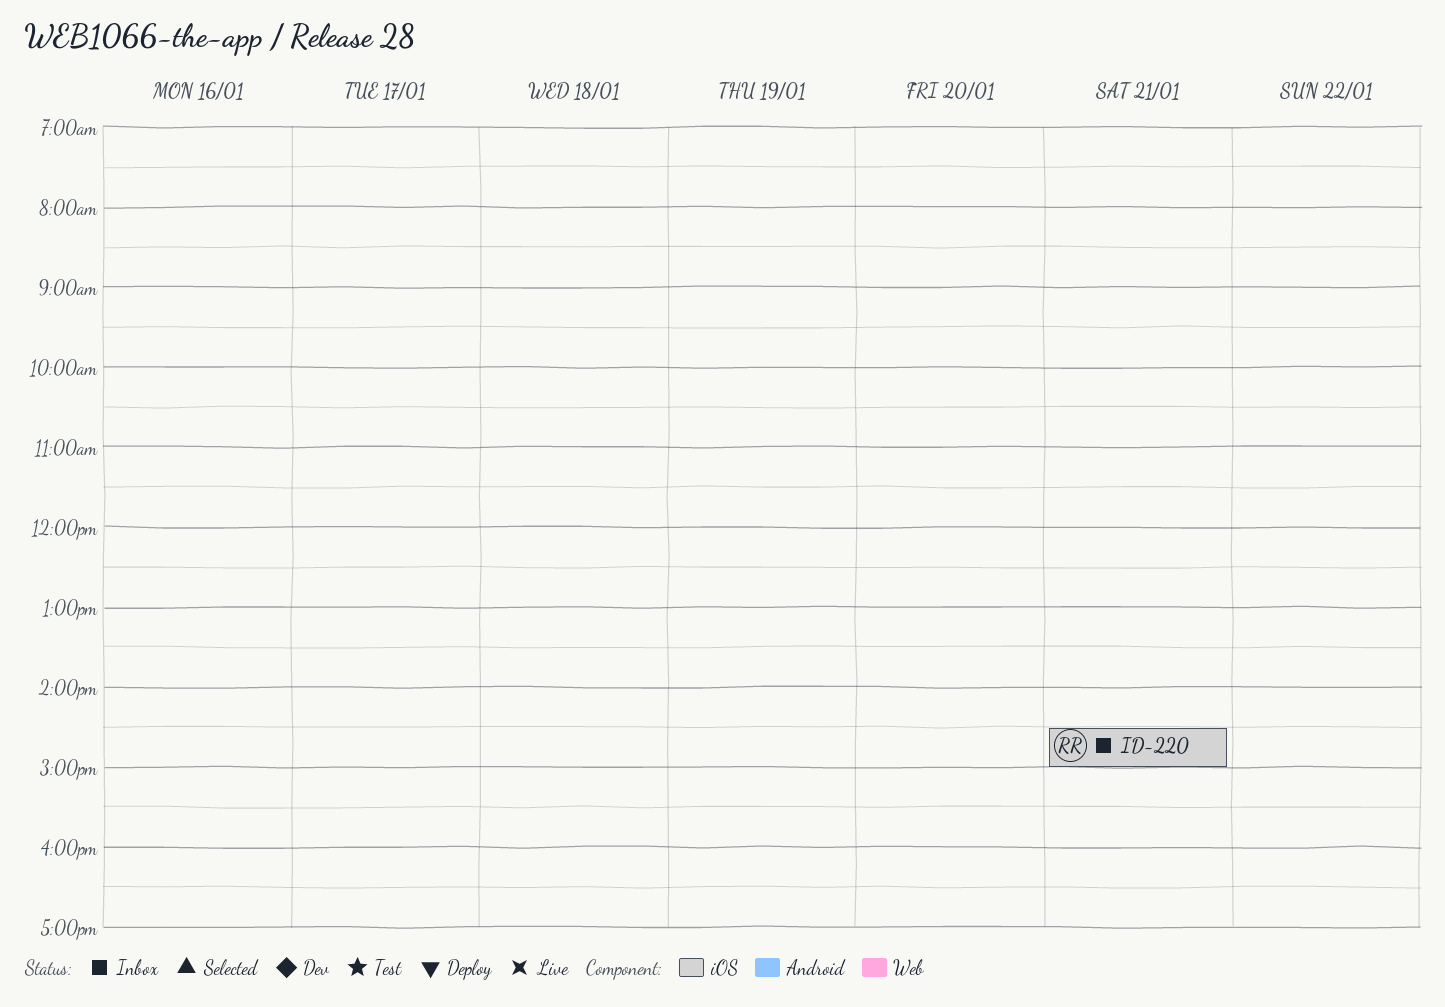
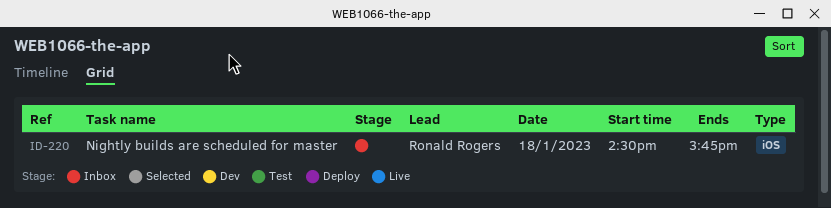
ID-220, day: Jan 21 -> Jan 18
ID-220, ends: 15:00 -> 15:45

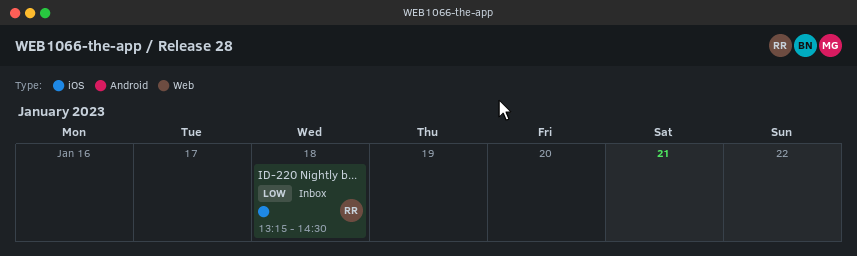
ID-220, begins: 14:30 -> 13:15
ID-220, ends: 15:45 -> 14:30

